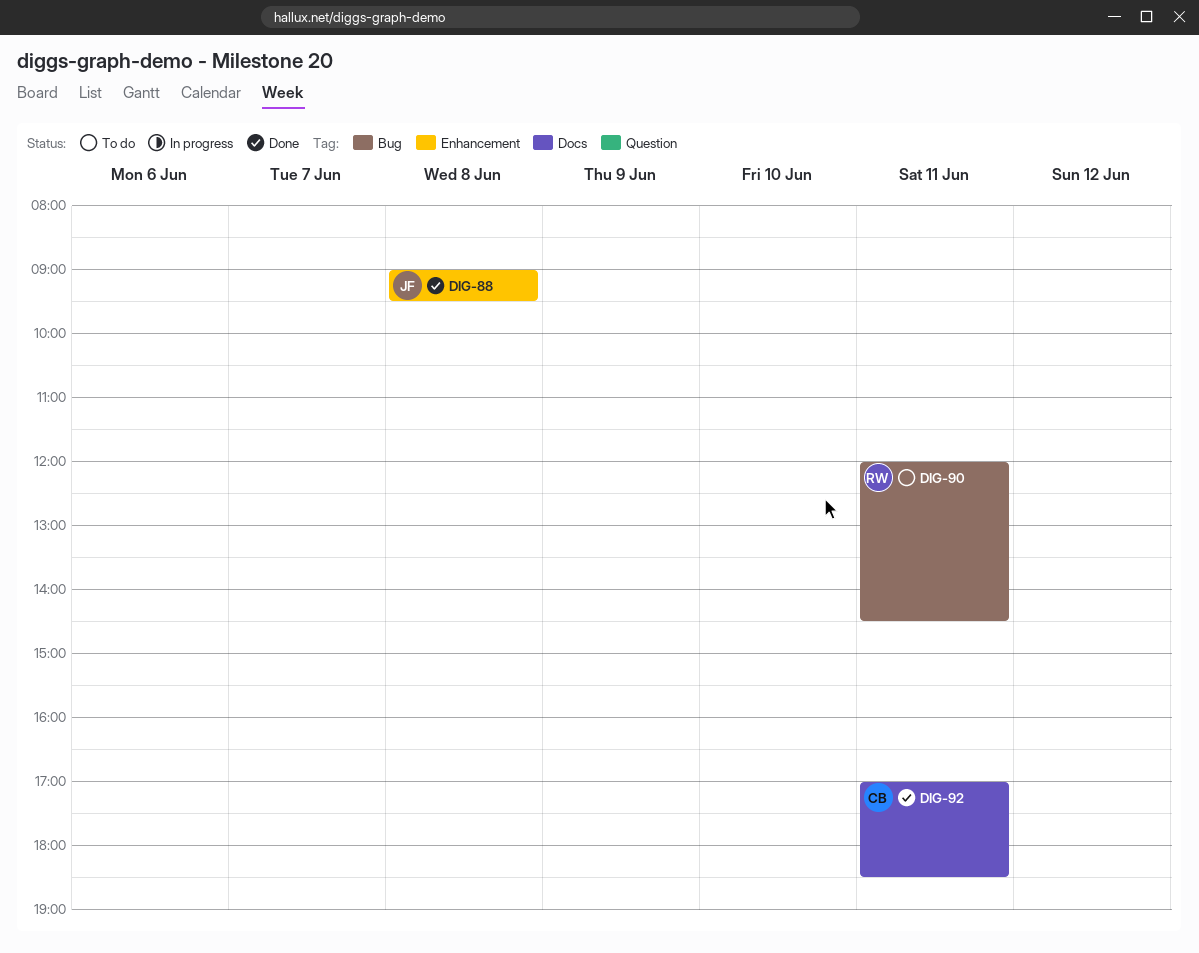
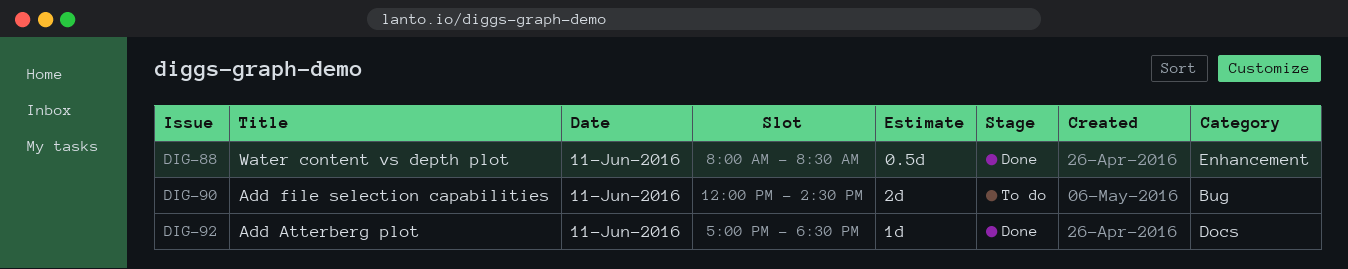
DIG-88, day: Jun 8 -> Jun 11
DIG-88, begins: 09:00 -> 08:00
DIG-88, ends: 09:30 -> 08:30

